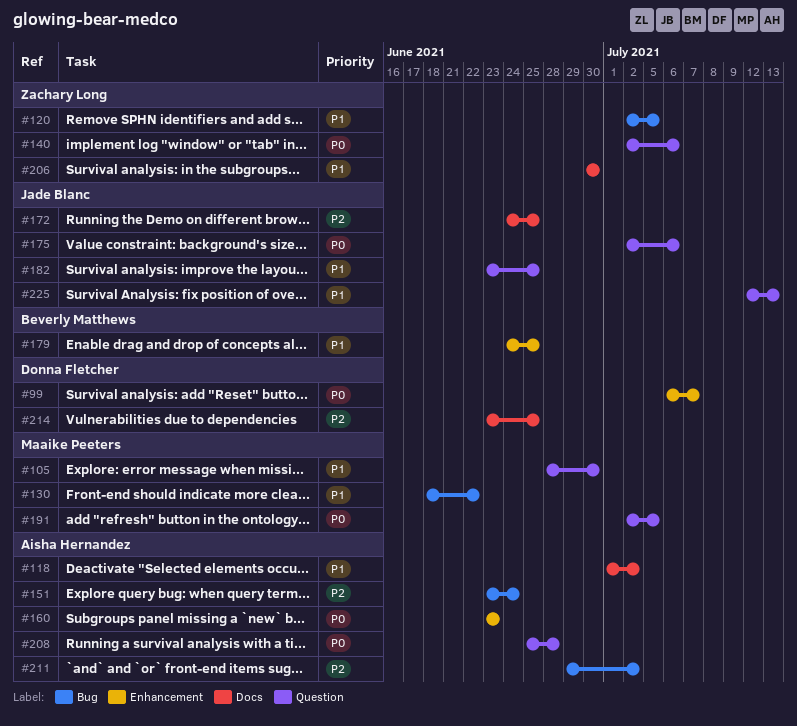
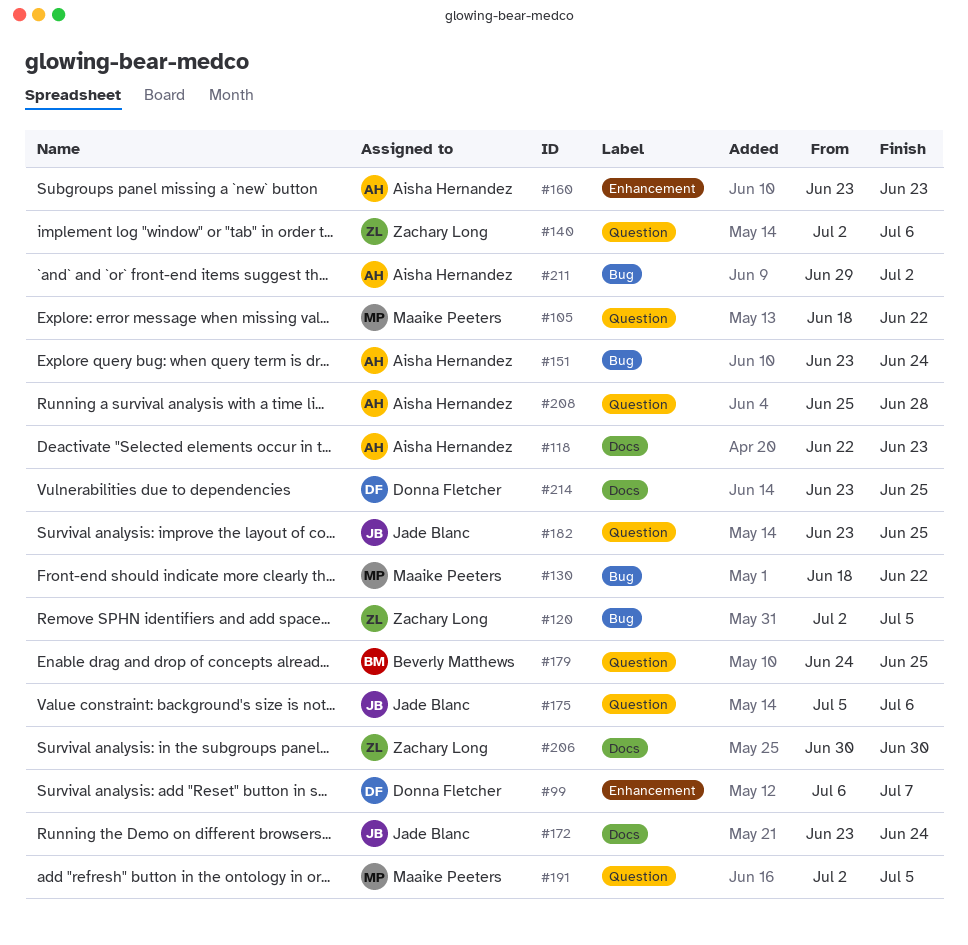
#105, start: Jun 28 -> Jun 18
#105, due: Jun 30 -> Jun 22
#118, start: Jul 1 -> Jun 22
#118, due: Jul 2 -> Jun 23
#172, start: Jun 24 -> Jun 23
#172, due: Jun 25 -> Jun 24
#175, start: Jul 2 -> Jul 5
#179, label: Enhancement -> Question
#225: present -> none

